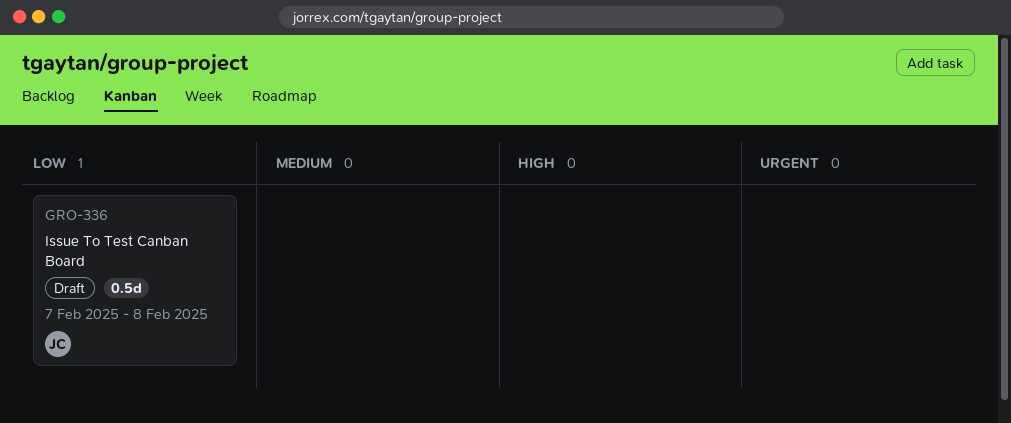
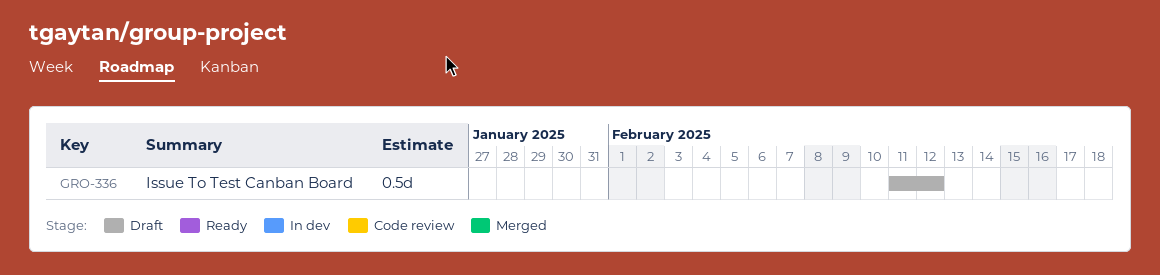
GRO-336, start: Feb 7 -> Feb 11
GRO-336, due: Feb 8 -> Feb 12

